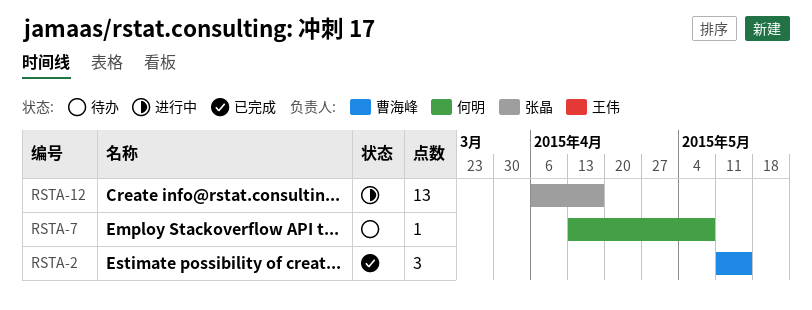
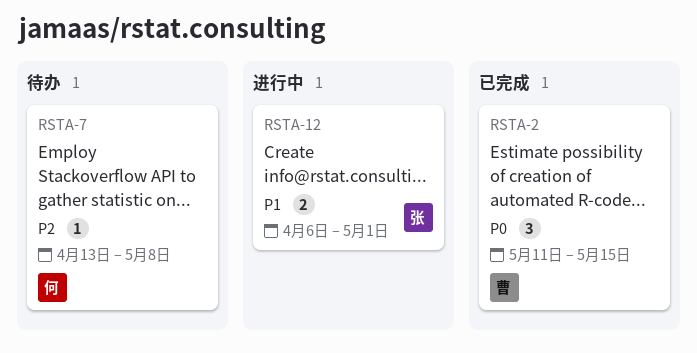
RSTA-12, estimate: 13 -> 2
RSTA-12, due: Apr 17 -> May 1

